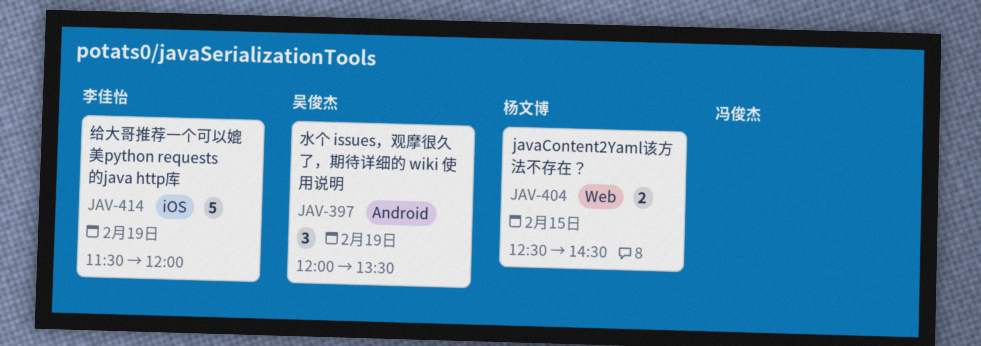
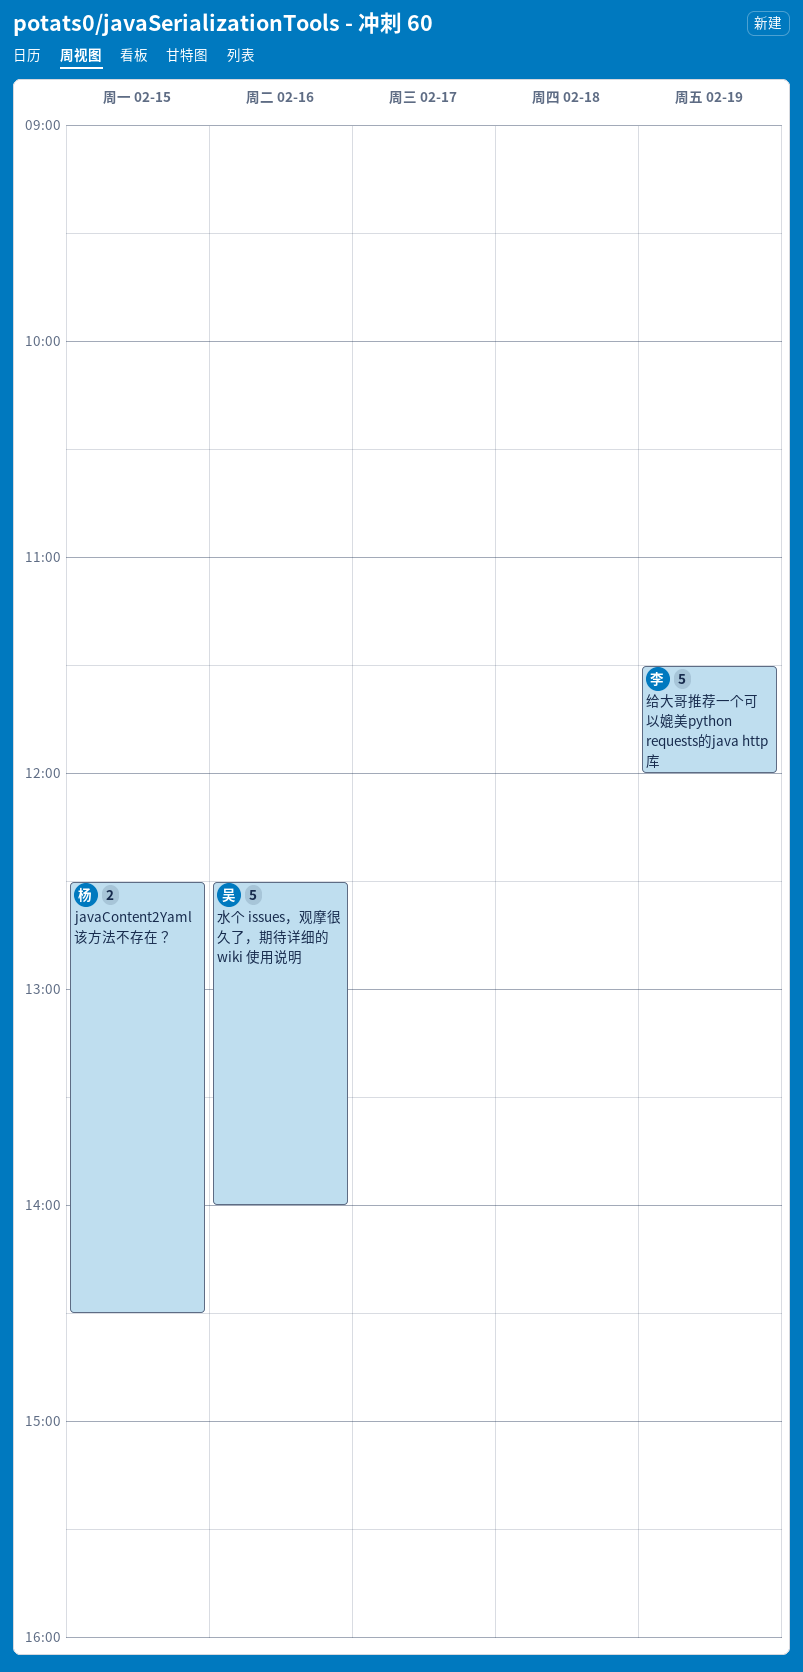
水个 issues，观摩很久了，期待详细的 wiki 使用说明, estimate: 3 -> 5
水个 issues，观摩很久了，期待详细的 wiki 使用说明, day: Feb 19 -> Feb 16
水个 issues，观摩很久了，期待详细的 wiki 使用说明, begins: 12:00 -> 12:30
水个 issues，观摩很久了，期待详细的 wiki 使用说明, ends: 13:30 -> 14:00

